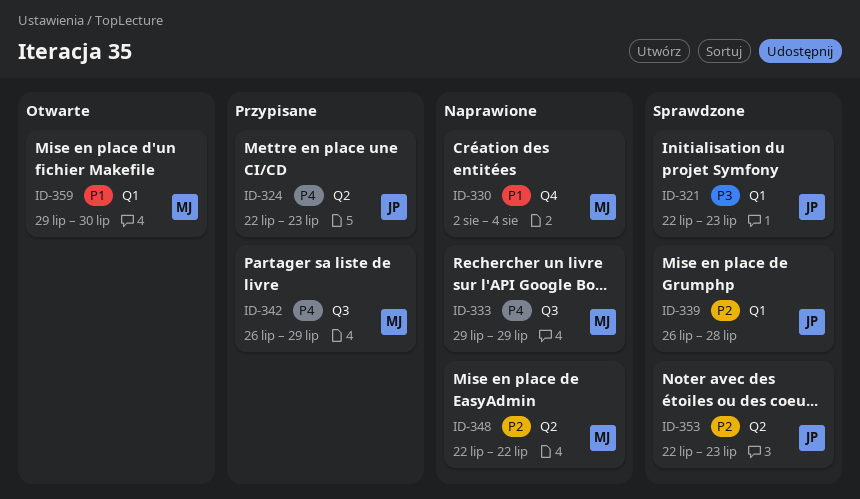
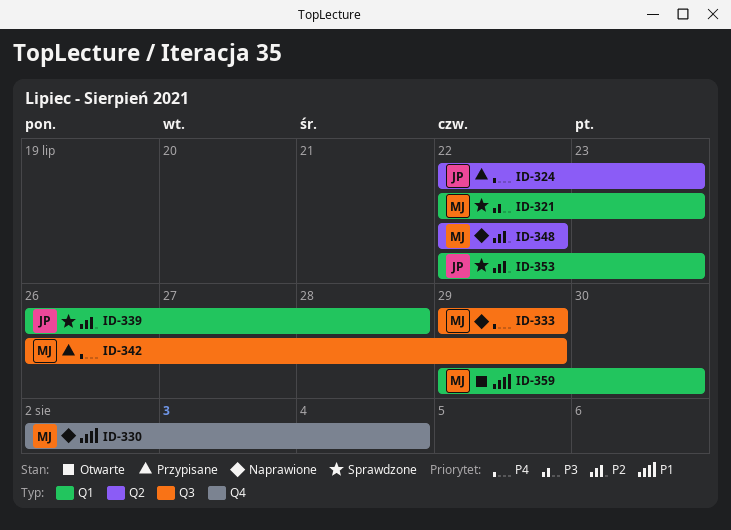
ID-321, owner: JP -> MJ
ID-353, label: Q2 -> Q1

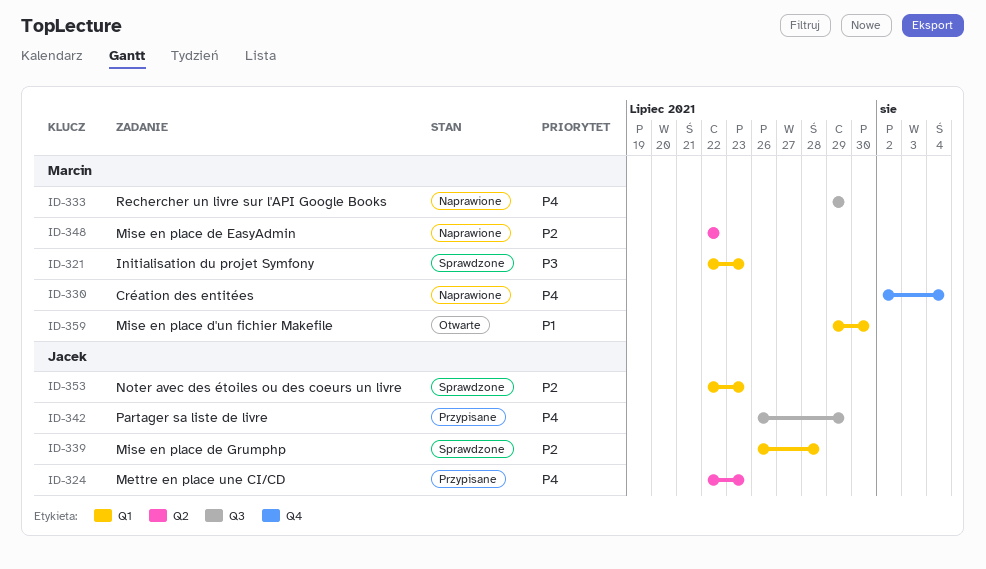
ID-330, priority: P1 -> P4
ID-342, owner: Marcin -> Jacek

